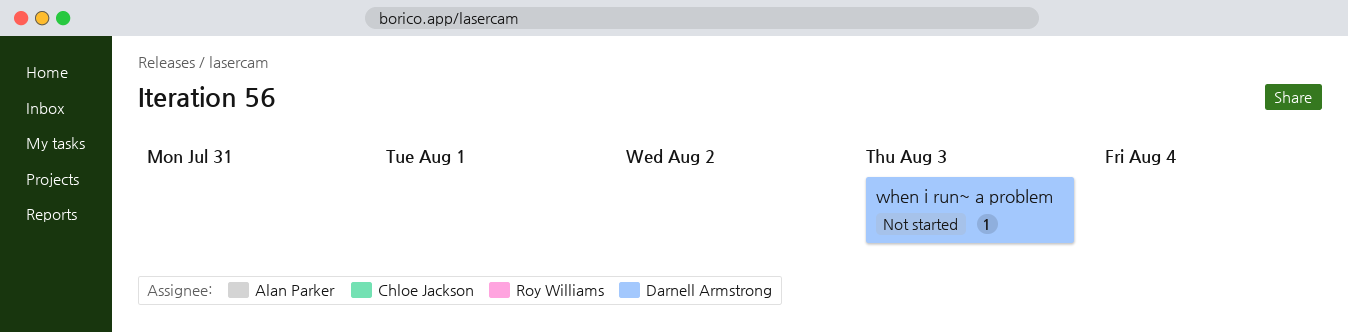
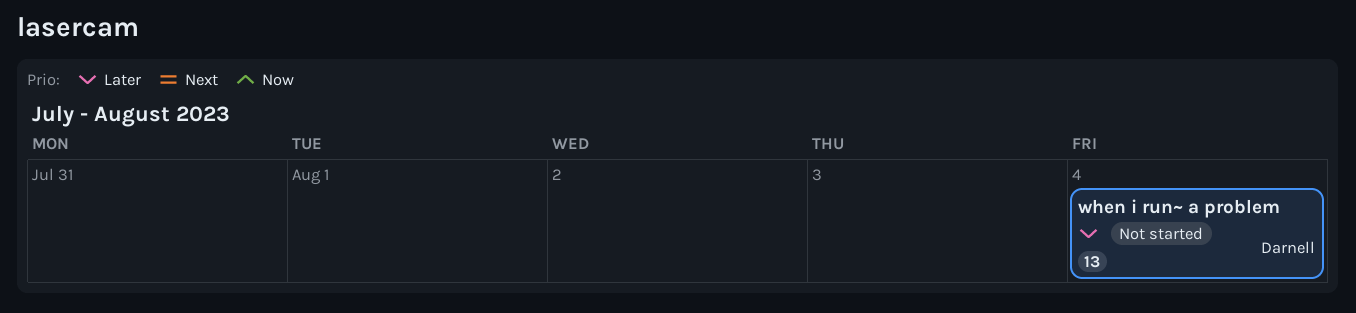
when i run~ a problem, estimate: 1 -> 13
when i run~ a problem, due: Aug 3 -> Aug 4

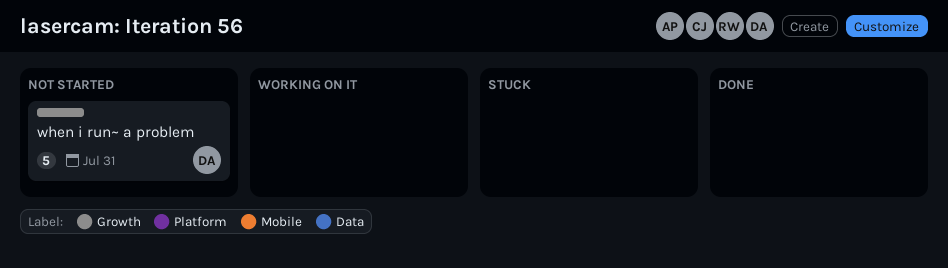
when i run~ a problem, estimate: 13 -> 5
when i run~ a problem, due: Aug 4 -> Jul 31

